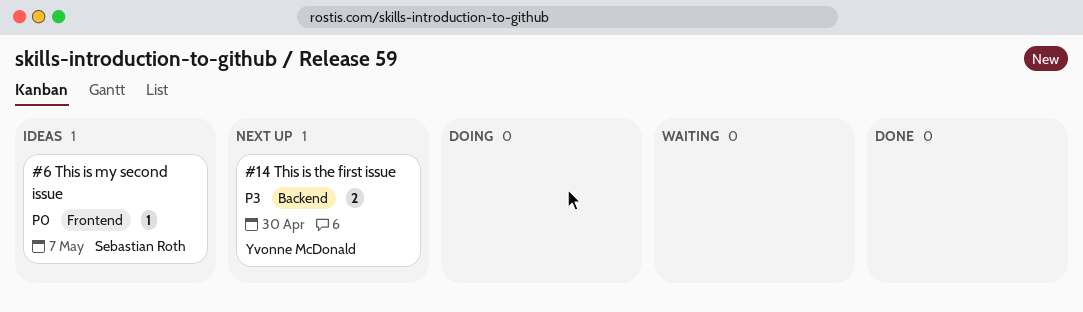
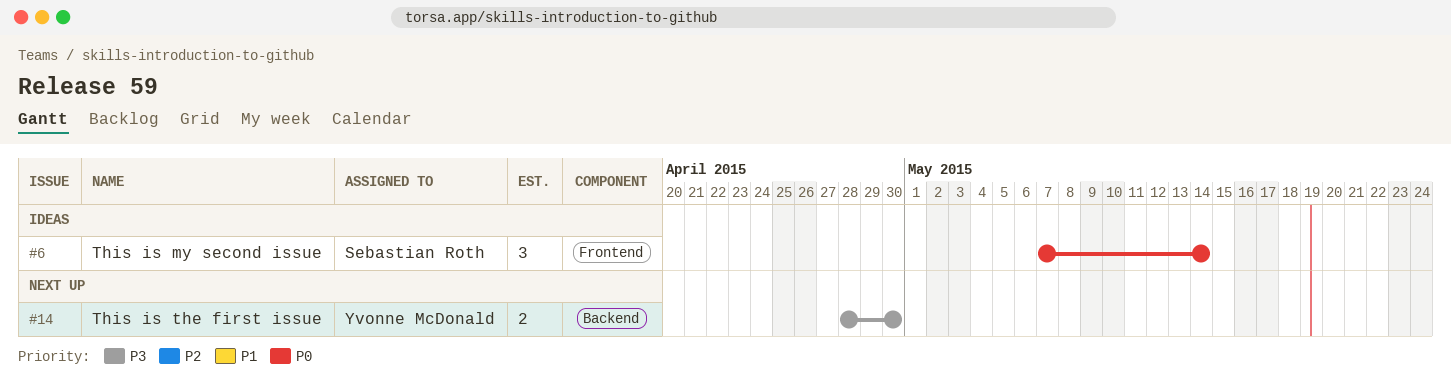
#6, estimate: 1 -> 3
#6, due: May 7 -> May 14

